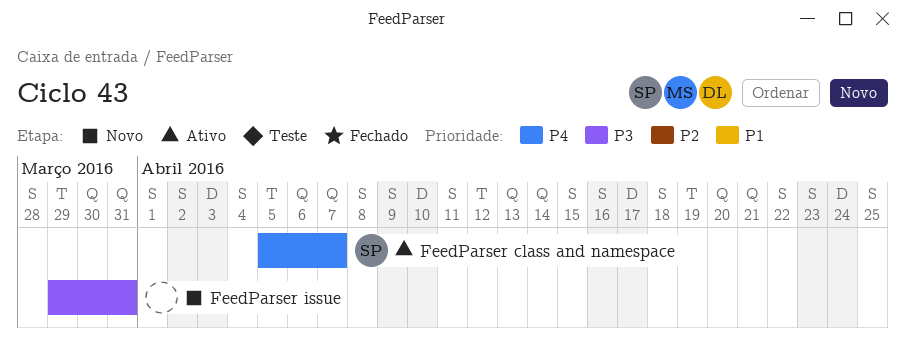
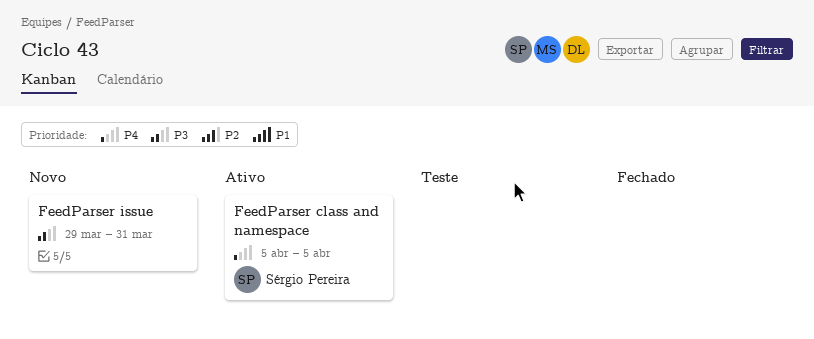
FeedParser class and namespace, due: Apr 7 -> Apr 5

